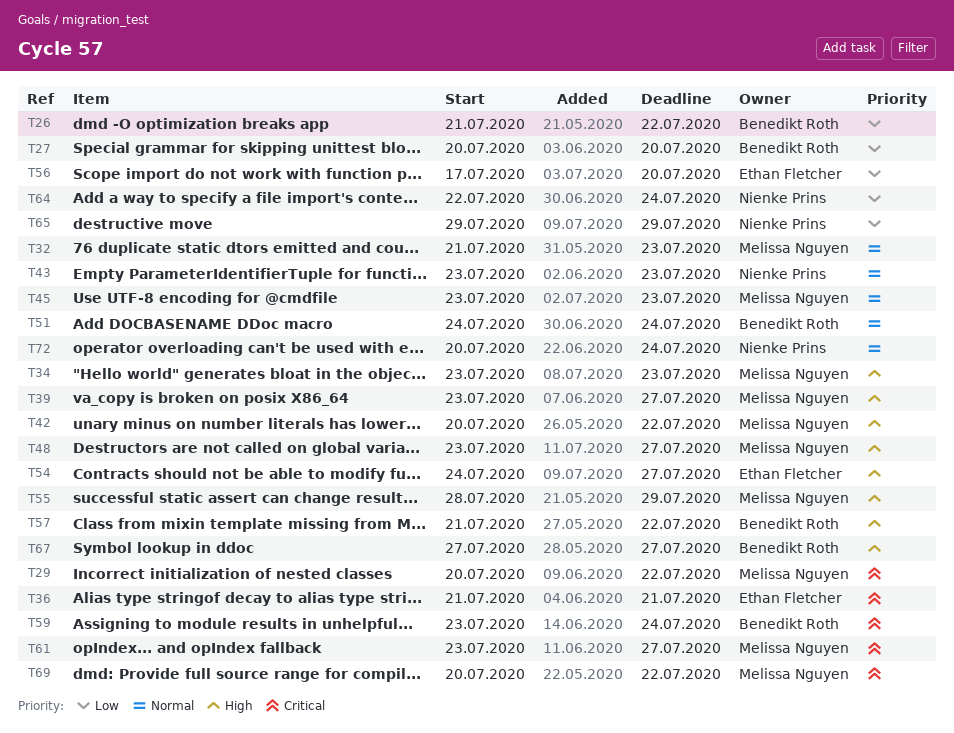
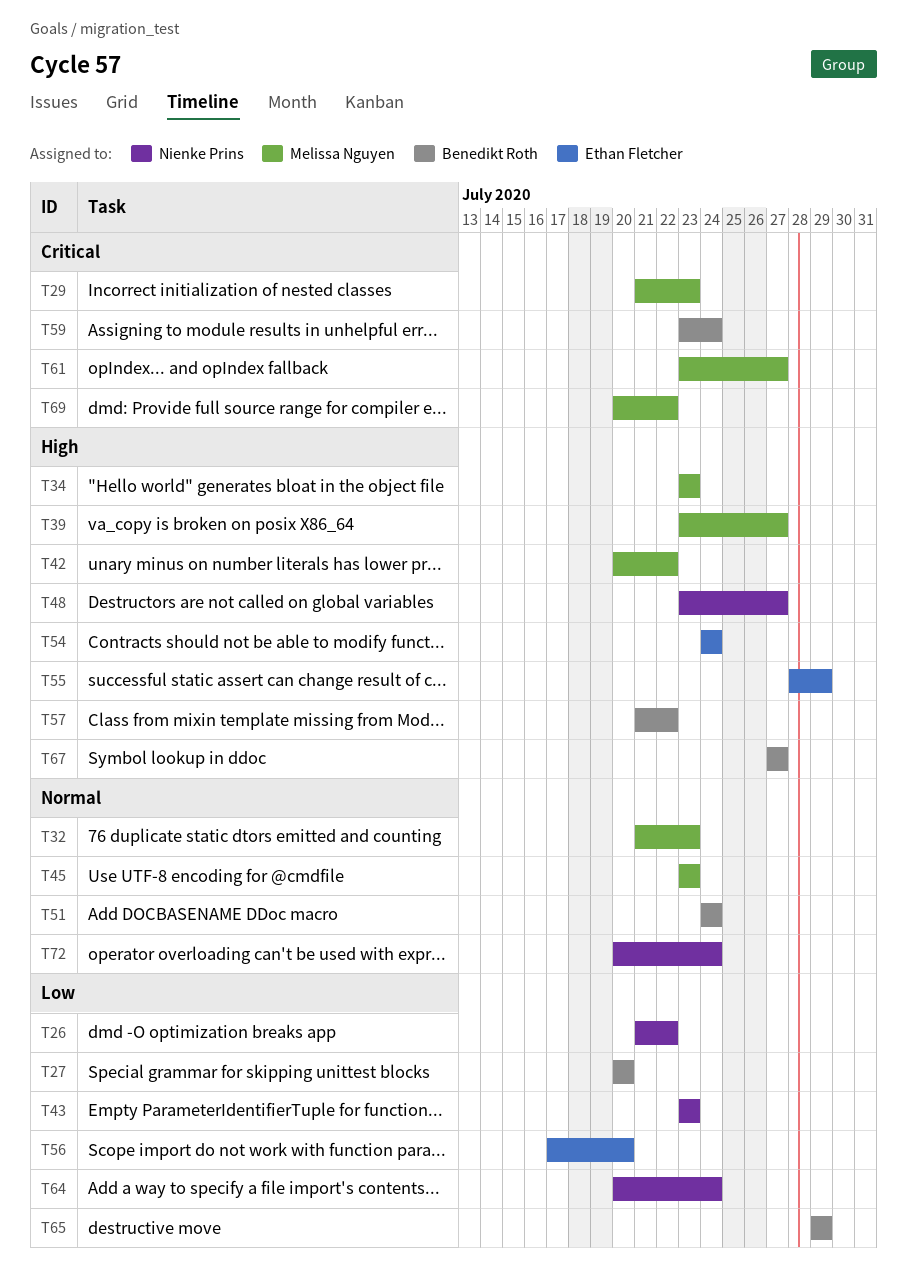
T26, owner: Benedikt Roth -> Nienke Prins
T29, start: Jul 20 -> Jul 21
T29, due: Jul 22 -> Jul 23
T36: present -> none
T43, priority: Normal -> Low
T48, owner: Melissa Nguyen -> Nienke Prins
T54, due: Jul 27 -> Jul 24
T55, owner: Melissa Nguyen -> Ethan Fletcher
T64, start: Jul 22 -> Jul 20
T65, owner: Nienke Prins -> Benedikt Roth

